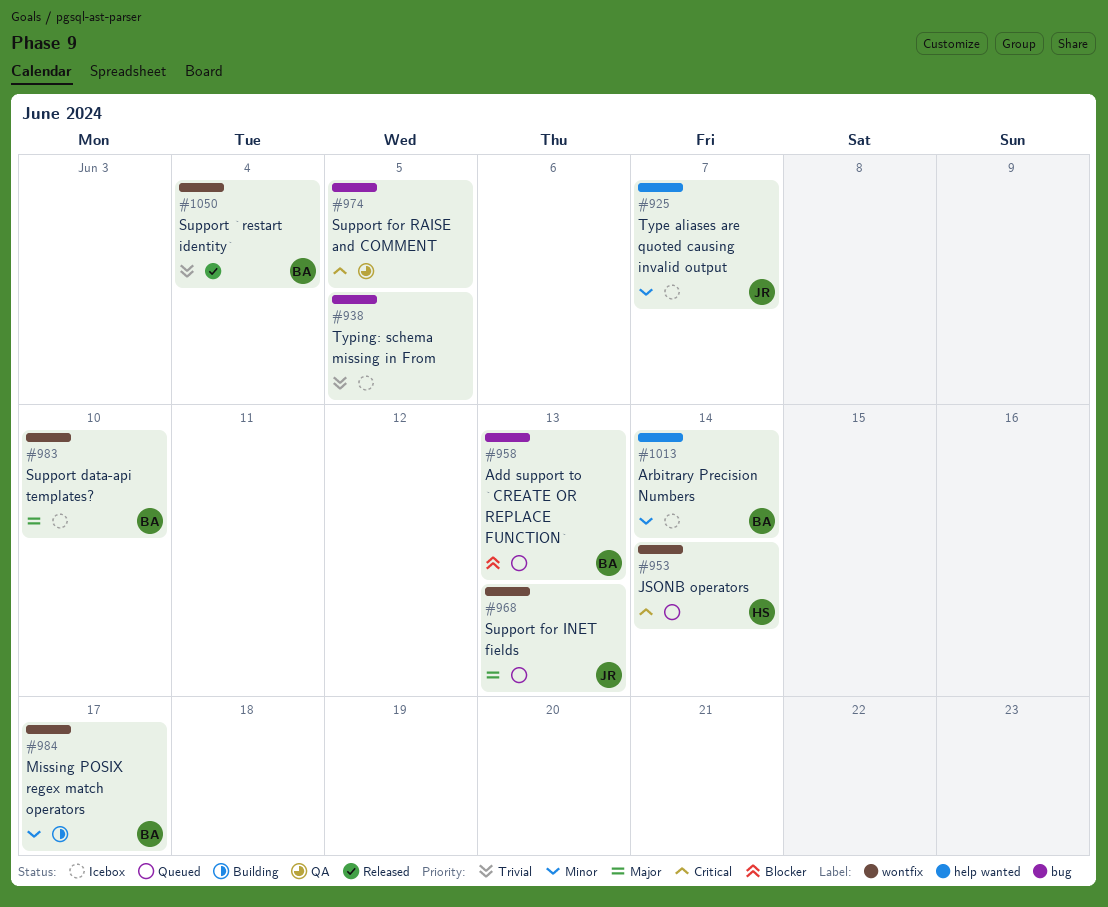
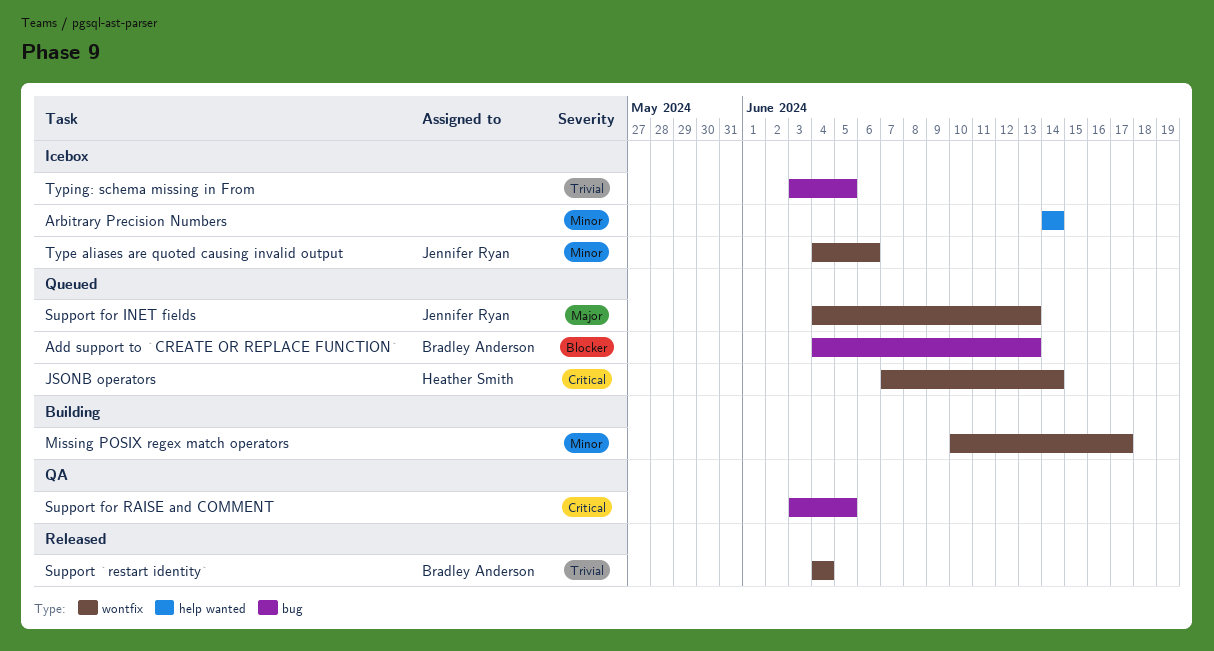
Arbitrary Precision Numbers, owner: Bradley Anderson -> none
Missing POSIX regex match operators, owner: Bradley Anderson -> none
Support data-api templates?: present -> none
Type aliases are quoted causing invalid output, label: help wanted -> wontfix
Type aliases are quoted causing invalid output, due: Jun 7 -> Jun 6

